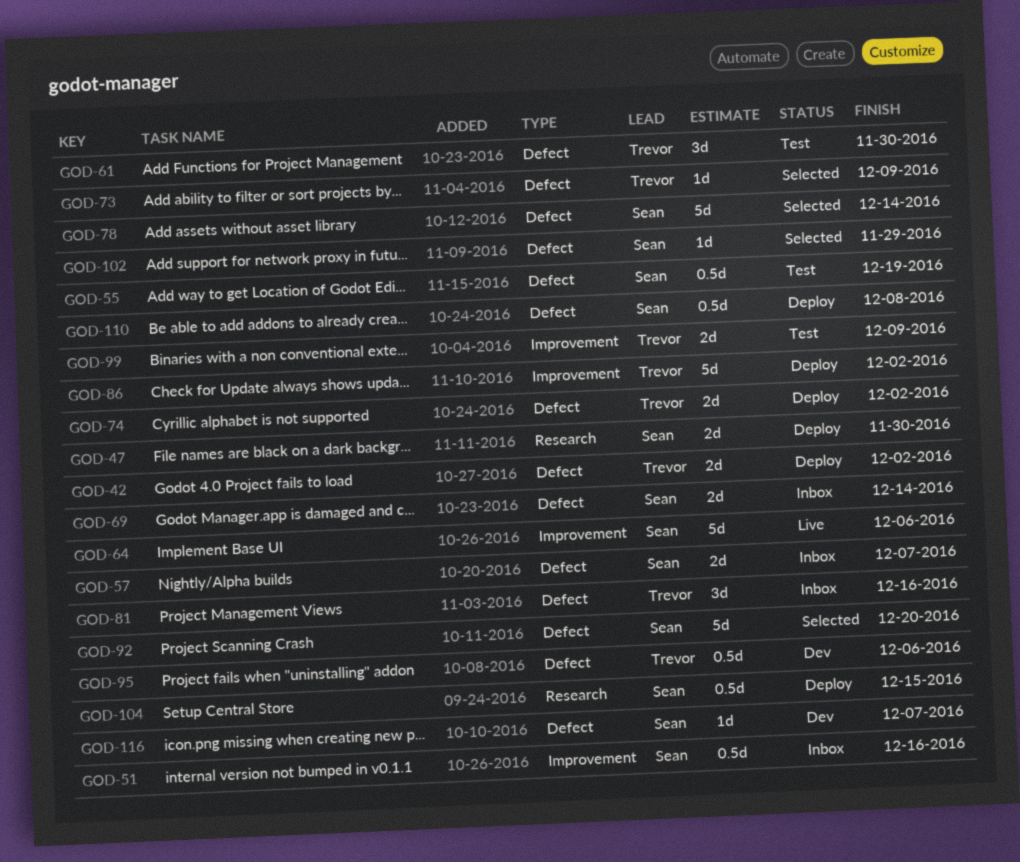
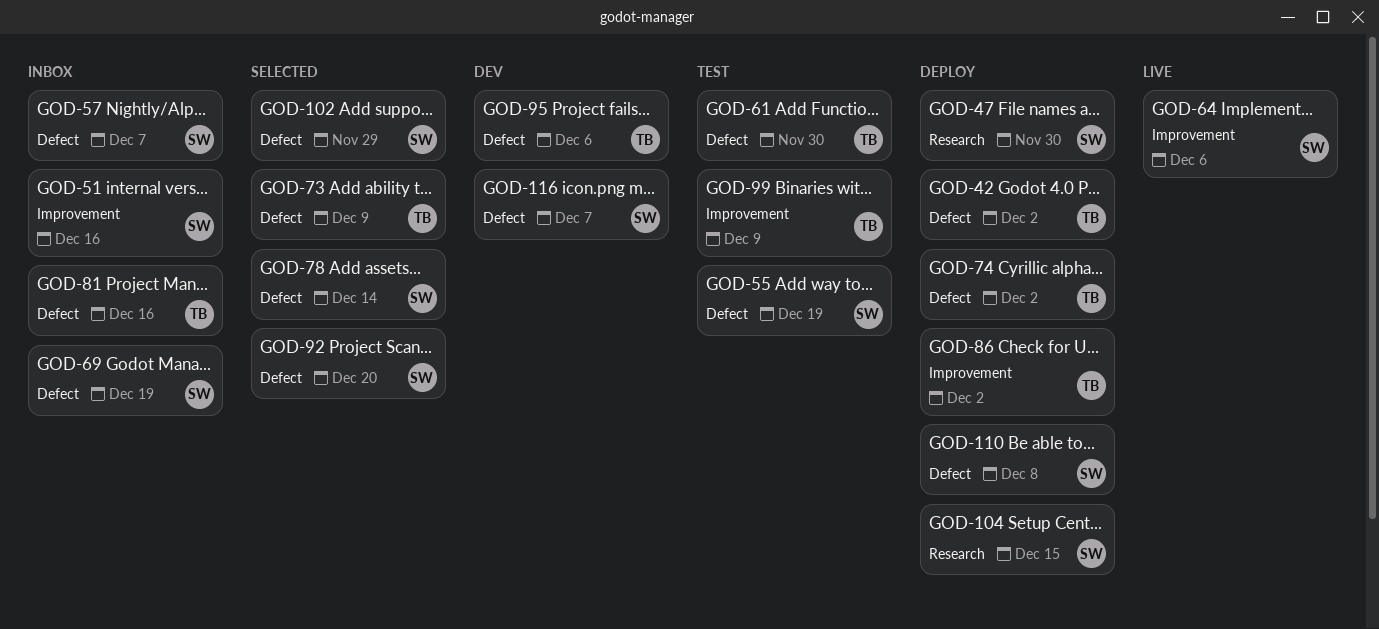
GOD-69, due: Dec 14 -> Dec 19

